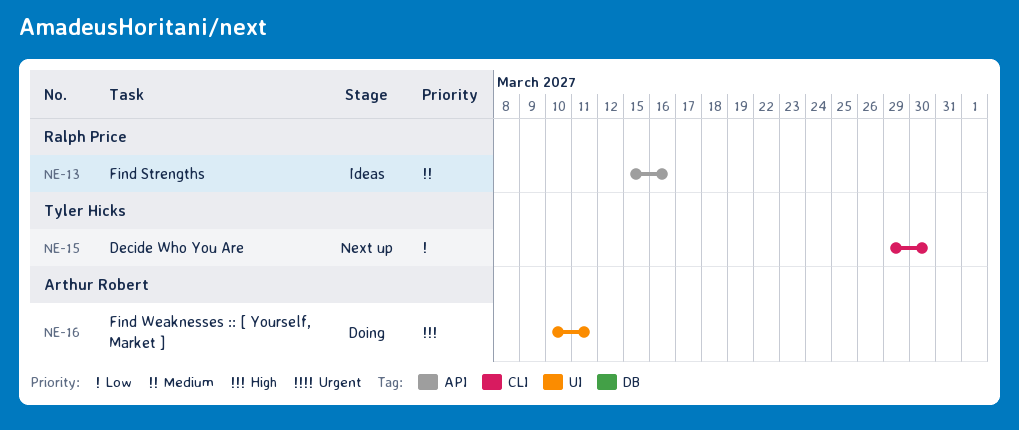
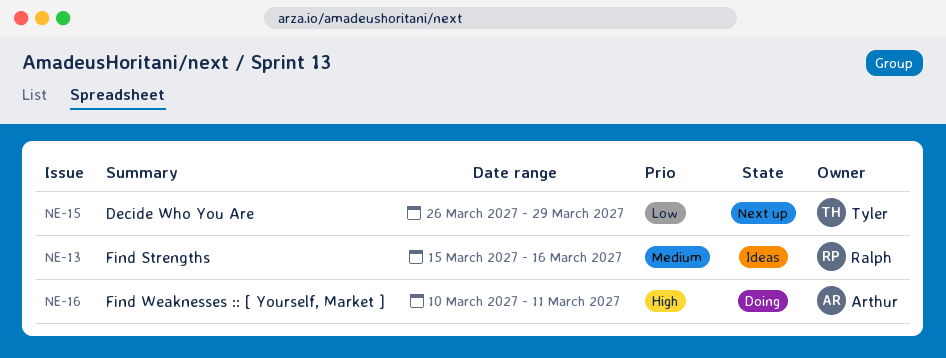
NE-15, start: Mar 29 -> Mar 26
NE-15, due: Mar 30 -> Mar 29

